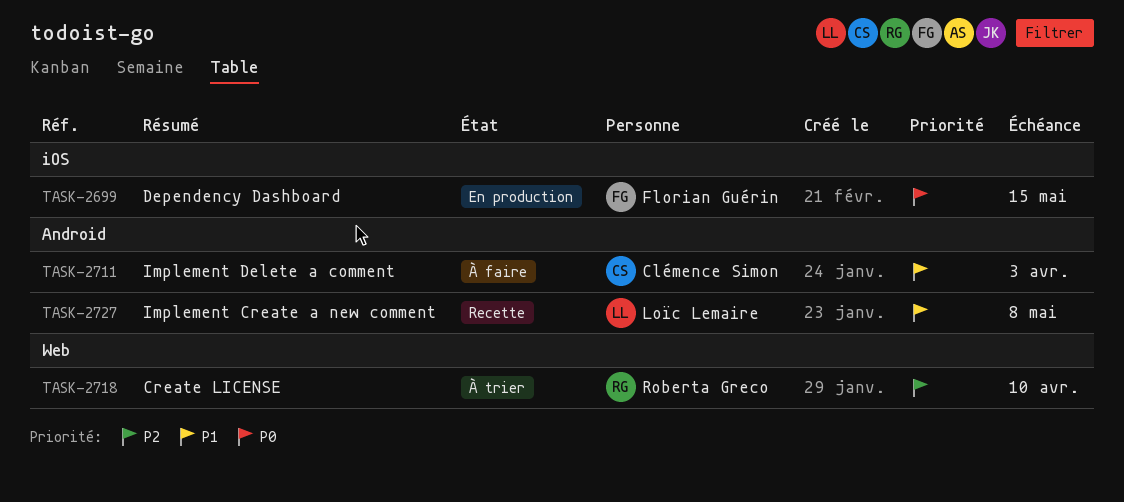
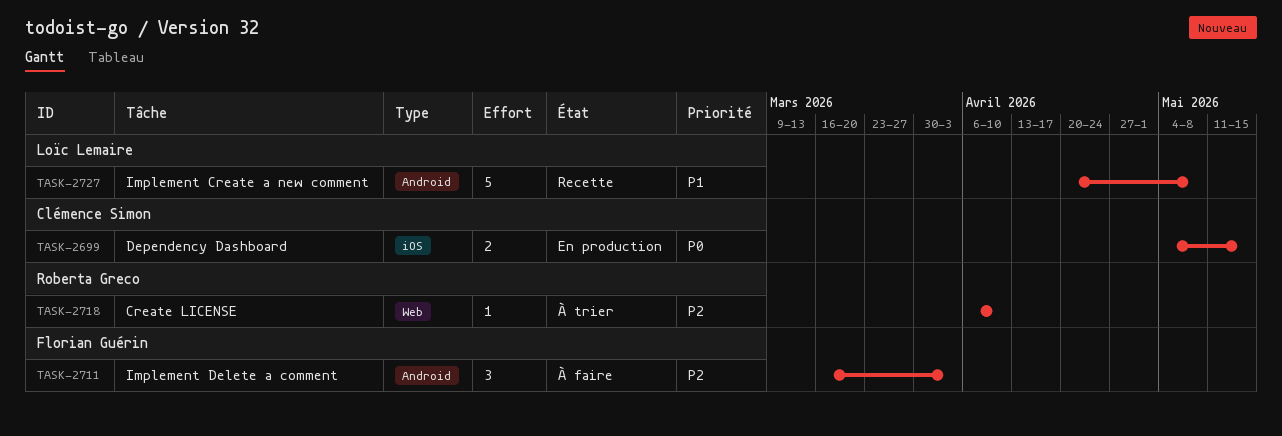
TASK-2699, owner: Florian Guérin -> Clémence Simon
TASK-2711, owner: Clémence Simon -> Florian Guérin
TASK-2711, priority: P1 -> P2

